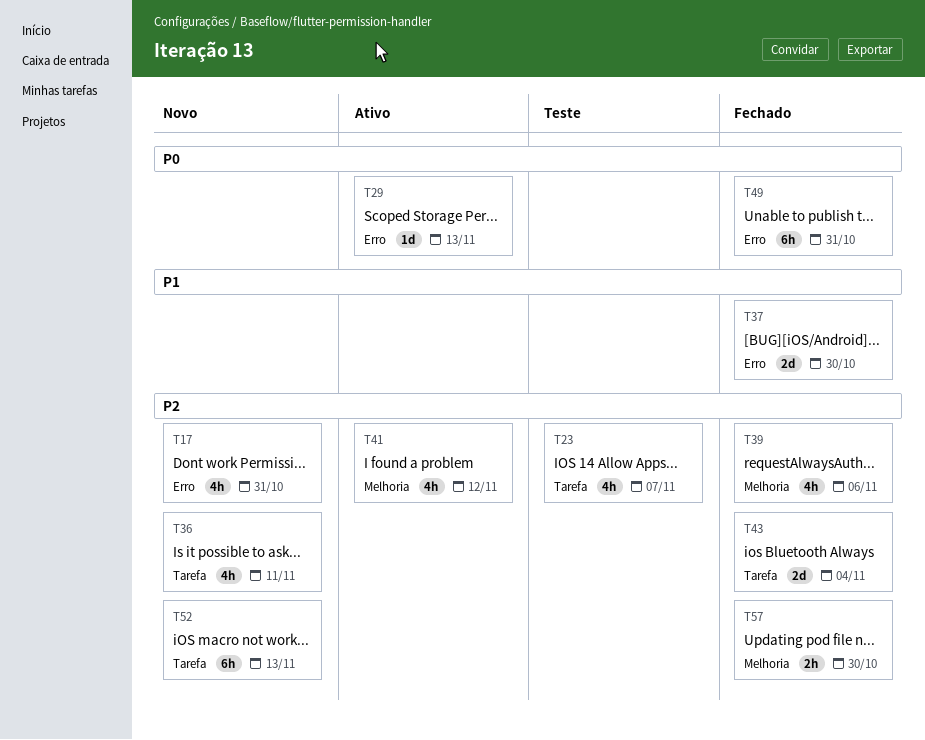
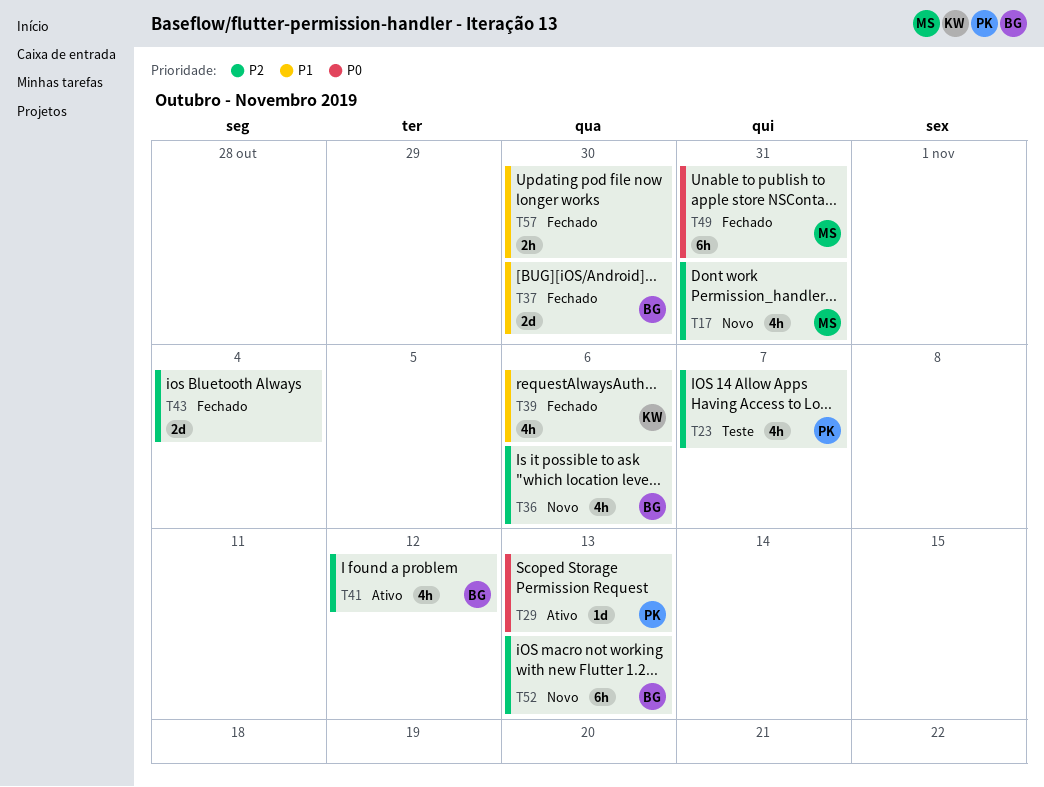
T36, due: Nov 11 -> Nov 6
T39, priority: P2 -> P1
T57, priority: P2 -> P1

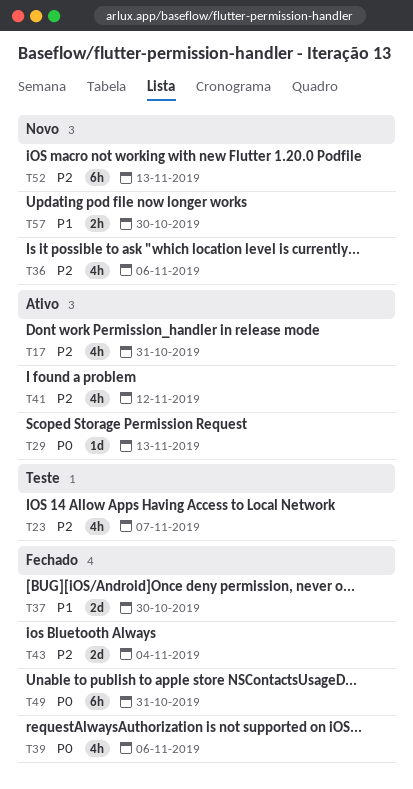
T17, status: Novo -> Ativo
T39, priority: P1 -> P0
T57, status: Fechado -> Novo

